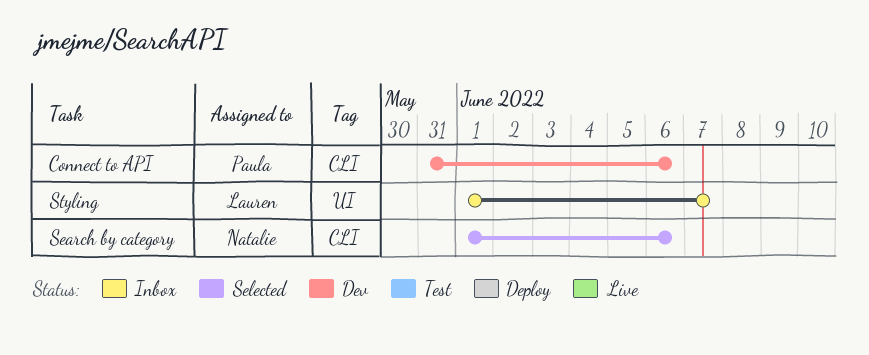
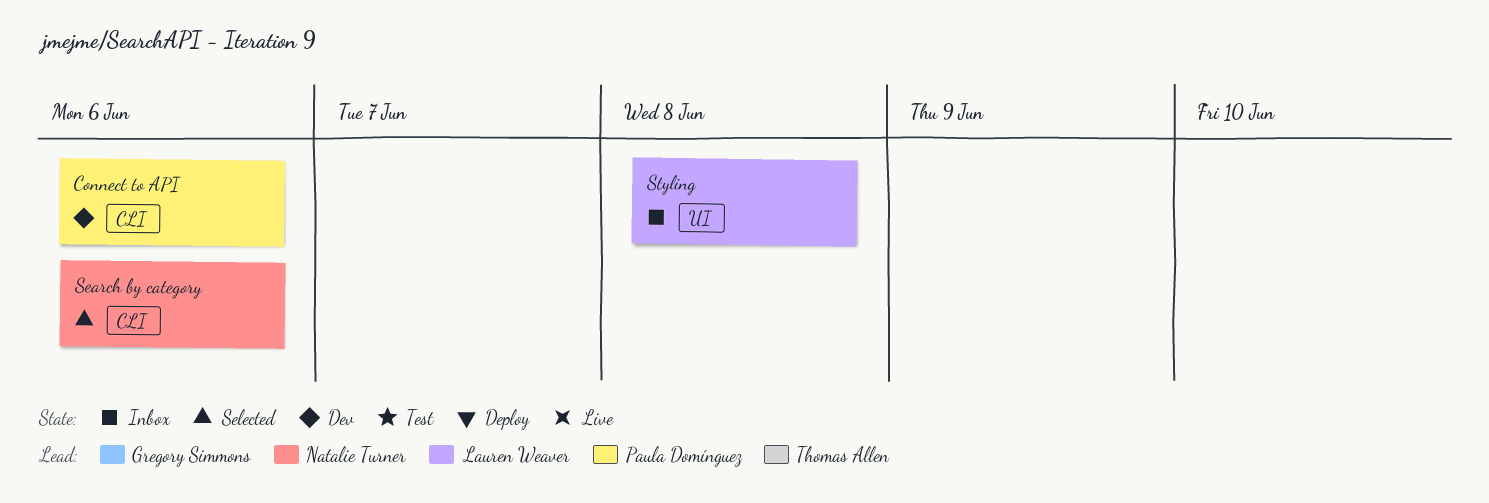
Styling, due: Jun 7 -> Jun 8

